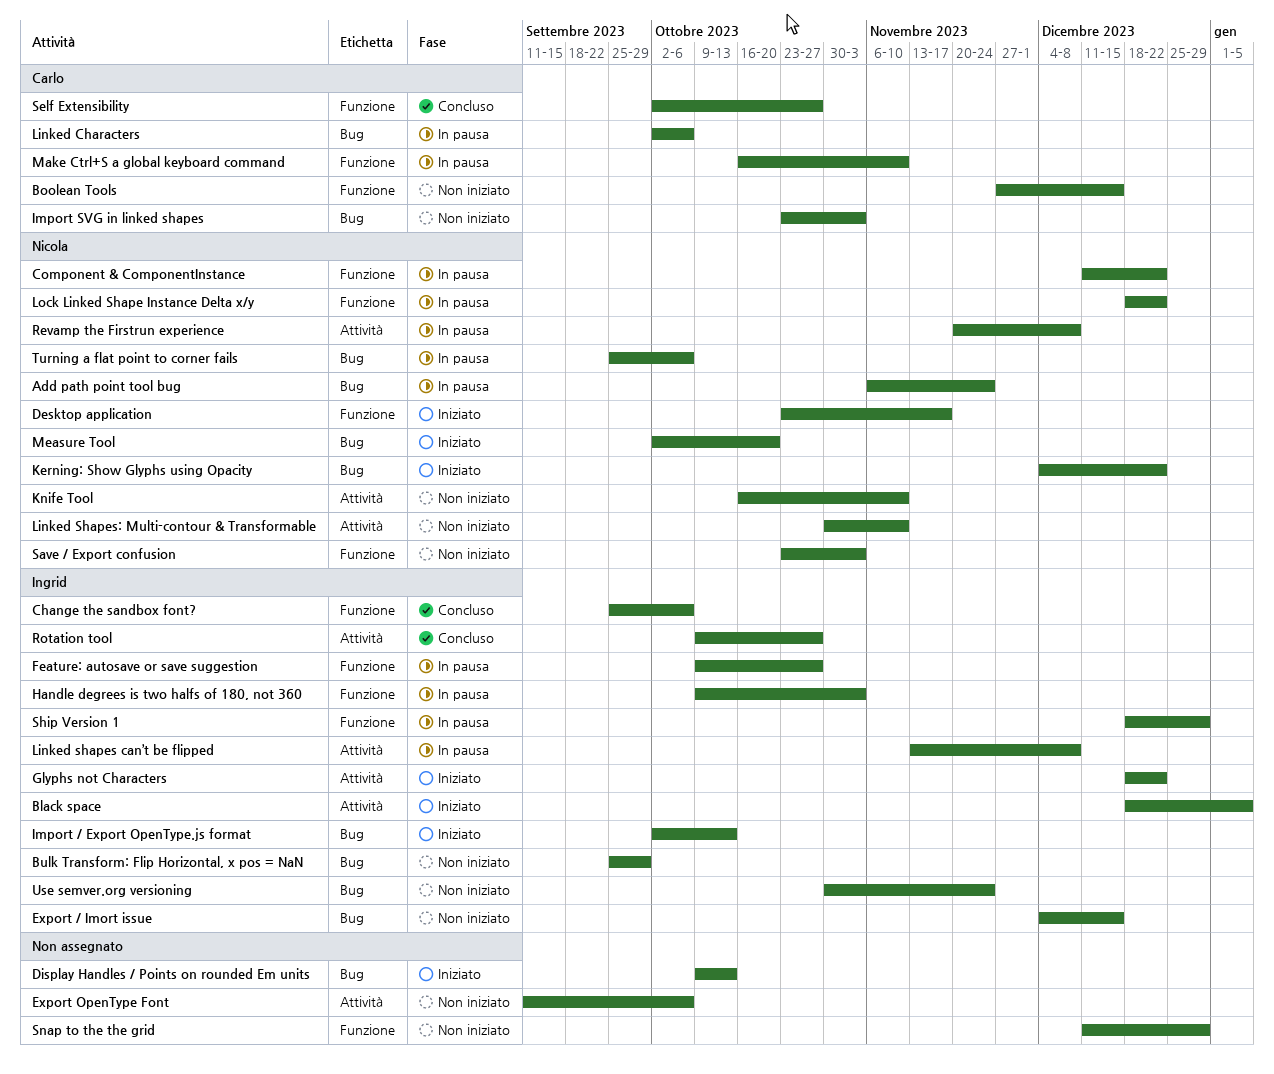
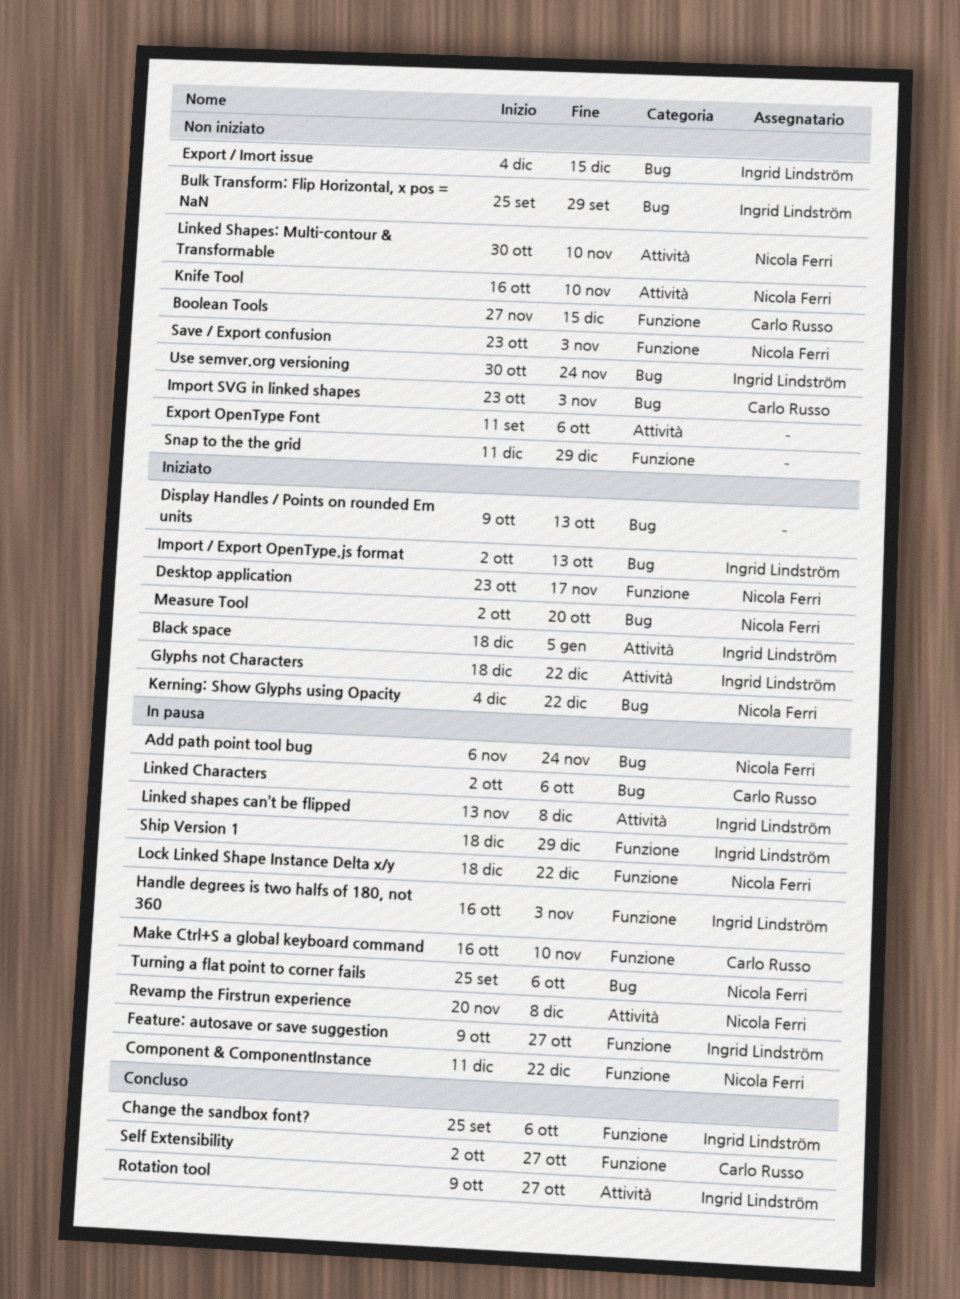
Handle degrees is two halfs of 180, not 360, start: Oct 9 -> Oct 16

